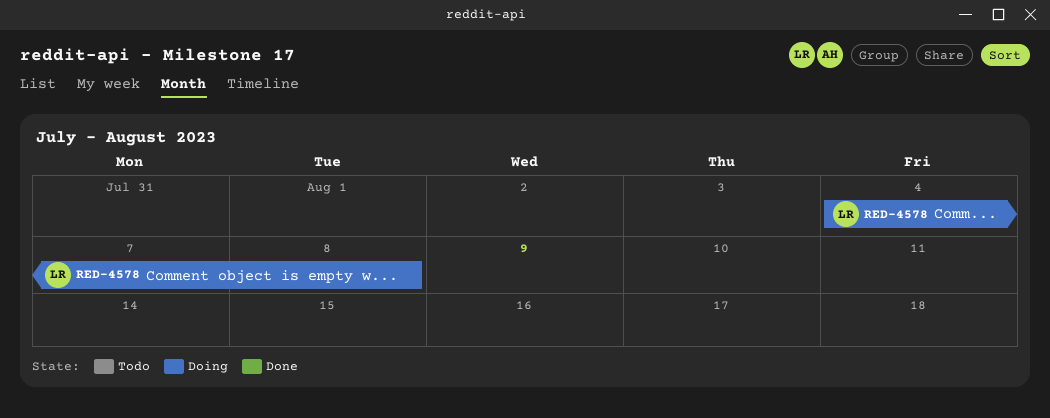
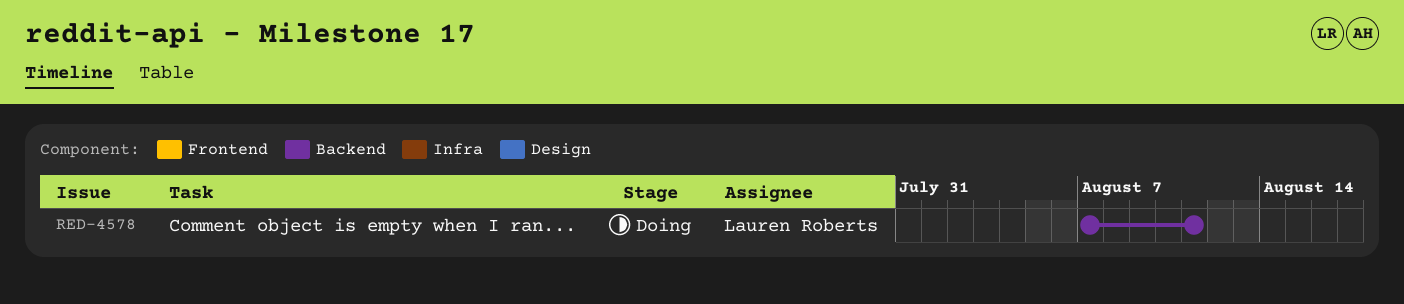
RED-4578, start: Aug 4 -> Aug 7
RED-4578, due: Aug 8 -> Aug 11

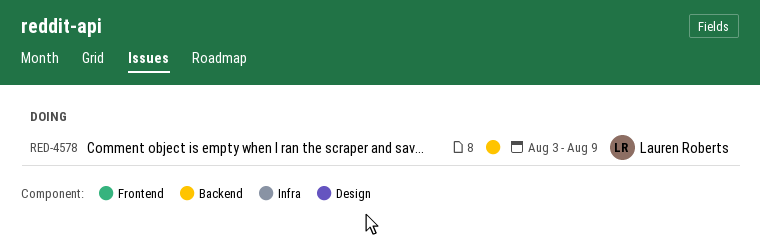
RED-4578, start: Aug 7 -> Aug 3
RED-4578, due: Aug 11 -> Aug 9

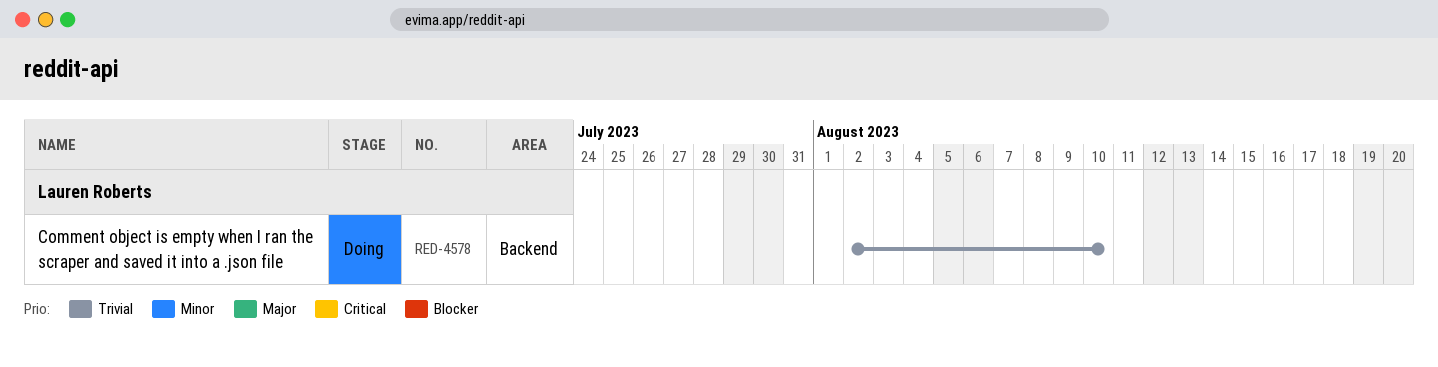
RED-4578, start: Aug 3 -> Aug 2
RED-4578, due: Aug 9 -> Aug 10

